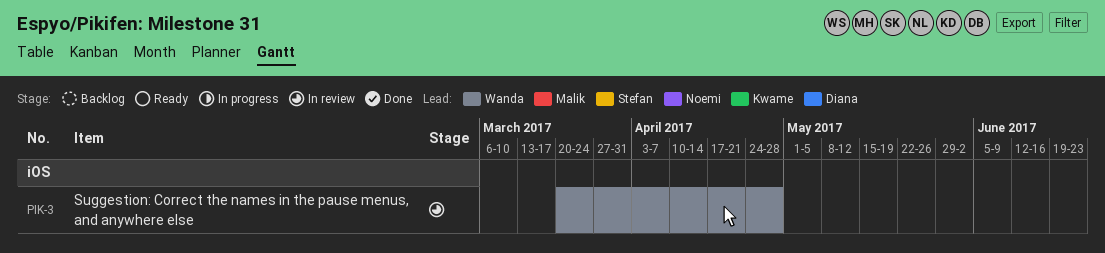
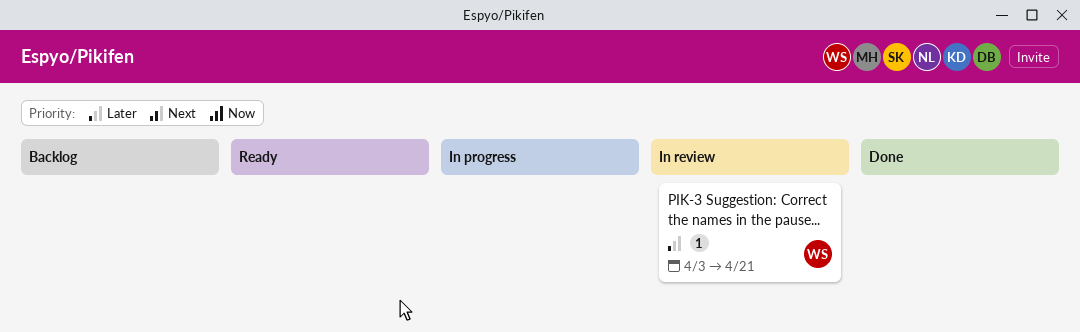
PIK-3, start: Mar 20 -> Apr 3
PIK-3, due: Apr 28 -> Apr 21

